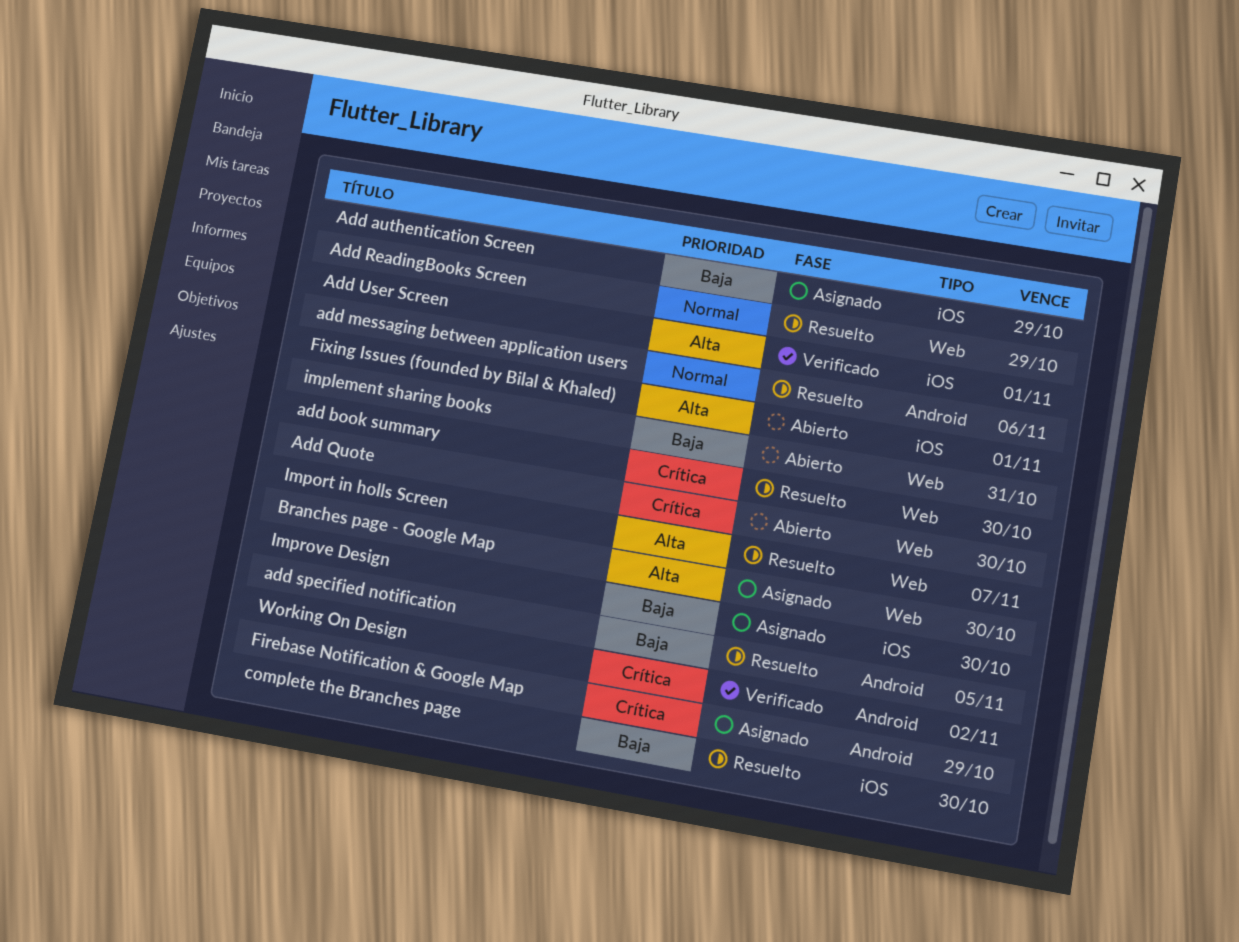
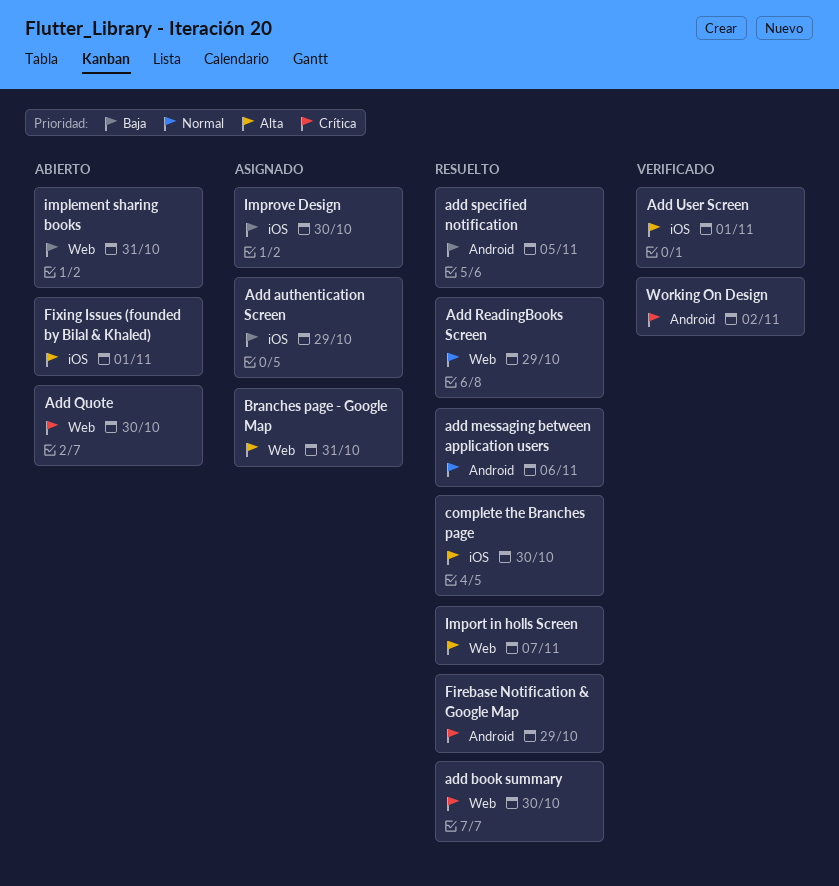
Branches page - Google Map, due: Oct 30 -> Oct 31
complete the Branches page, priority: Baja -> Alta
Firebase Notification & Google Map, status: Asignado -> Resuelto

